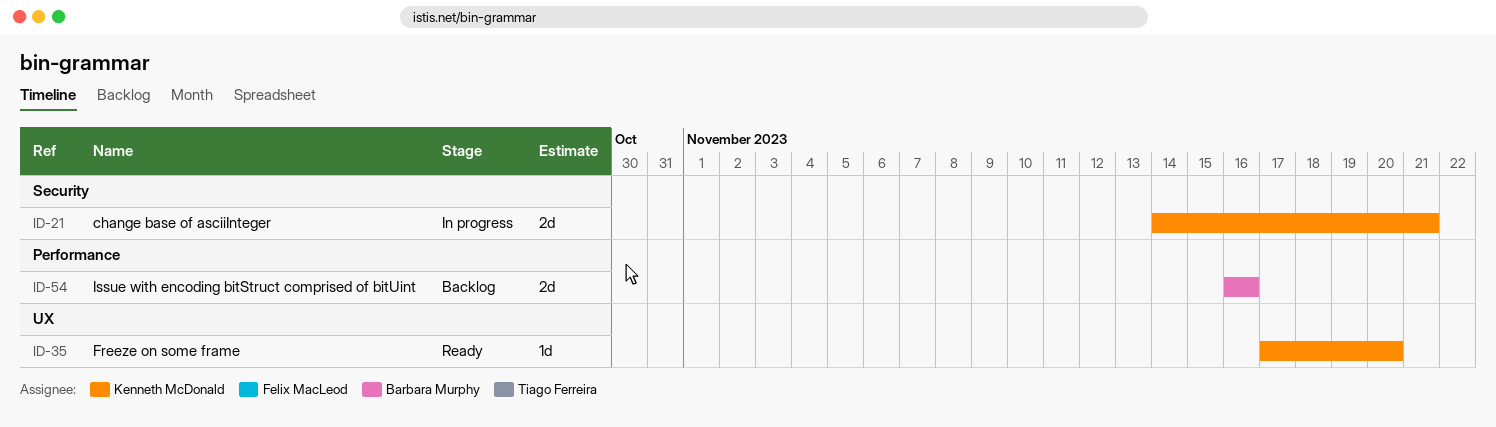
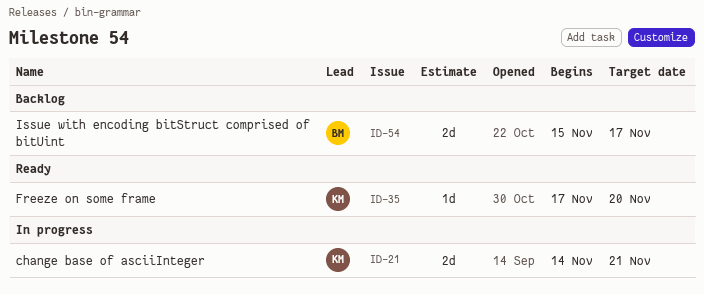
ID-54, start: Nov 16 -> Nov 15
ID-54, due: Nov 16 -> Nov 17

